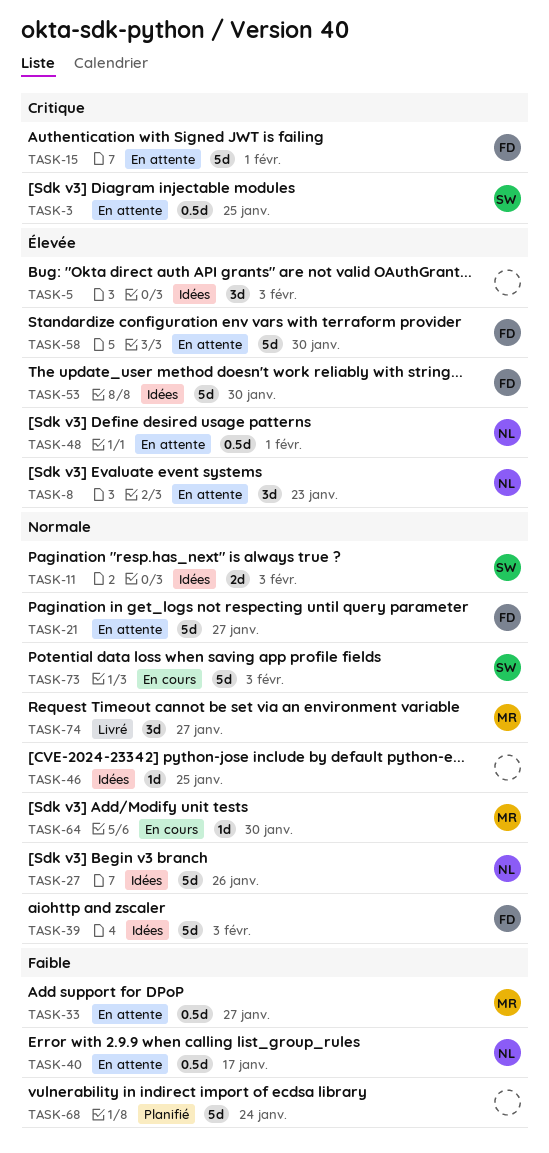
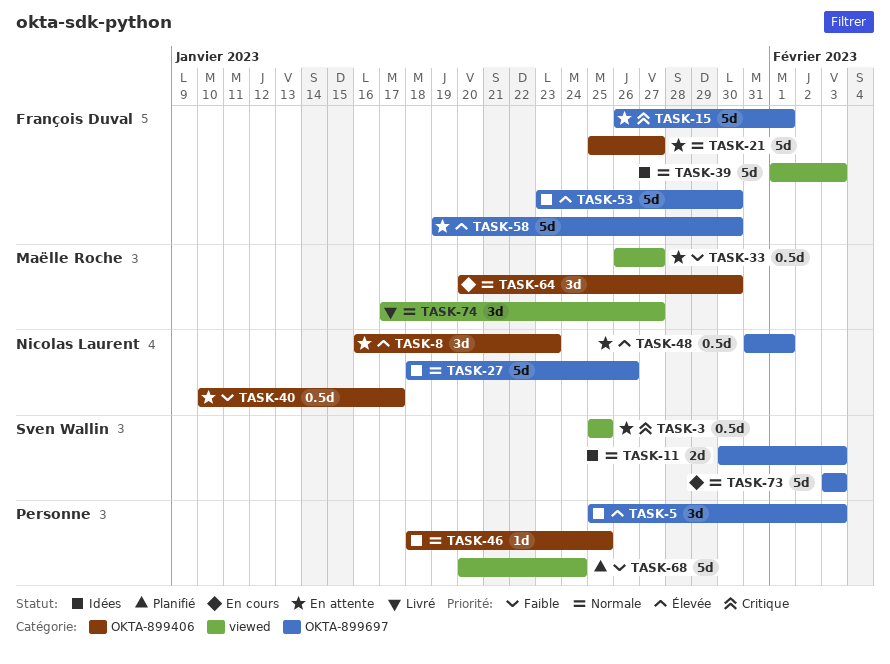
TASK-64, estimate: 1d -> 3d

